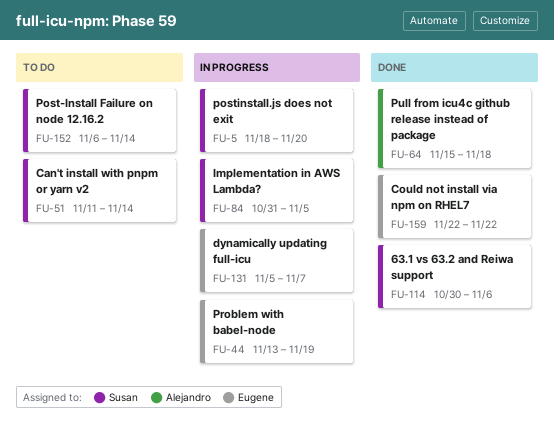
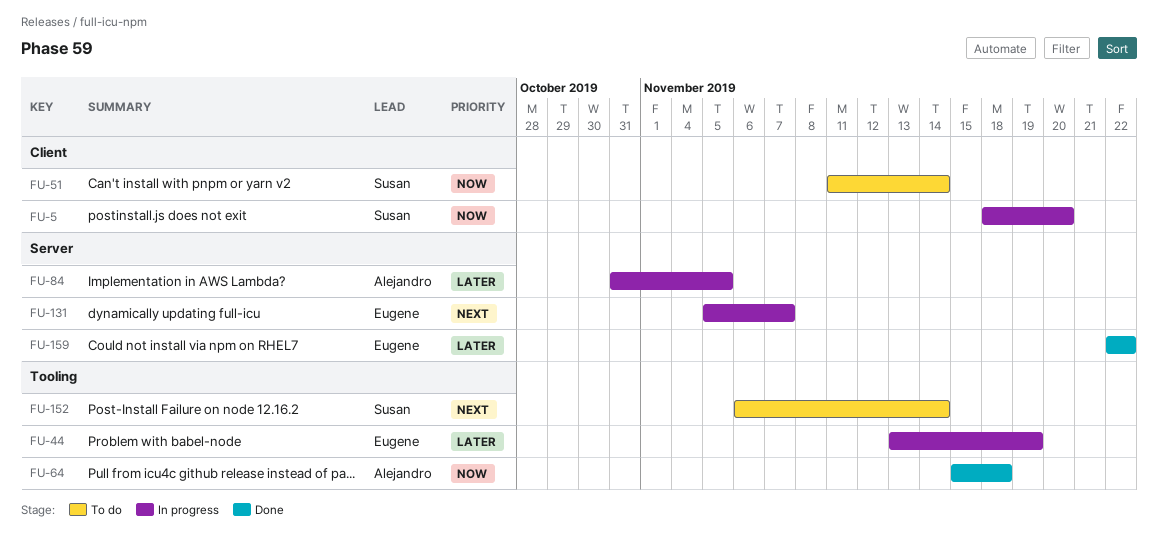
FU-84, owner: Susan -> Alejandro
FU-114: present -> none

